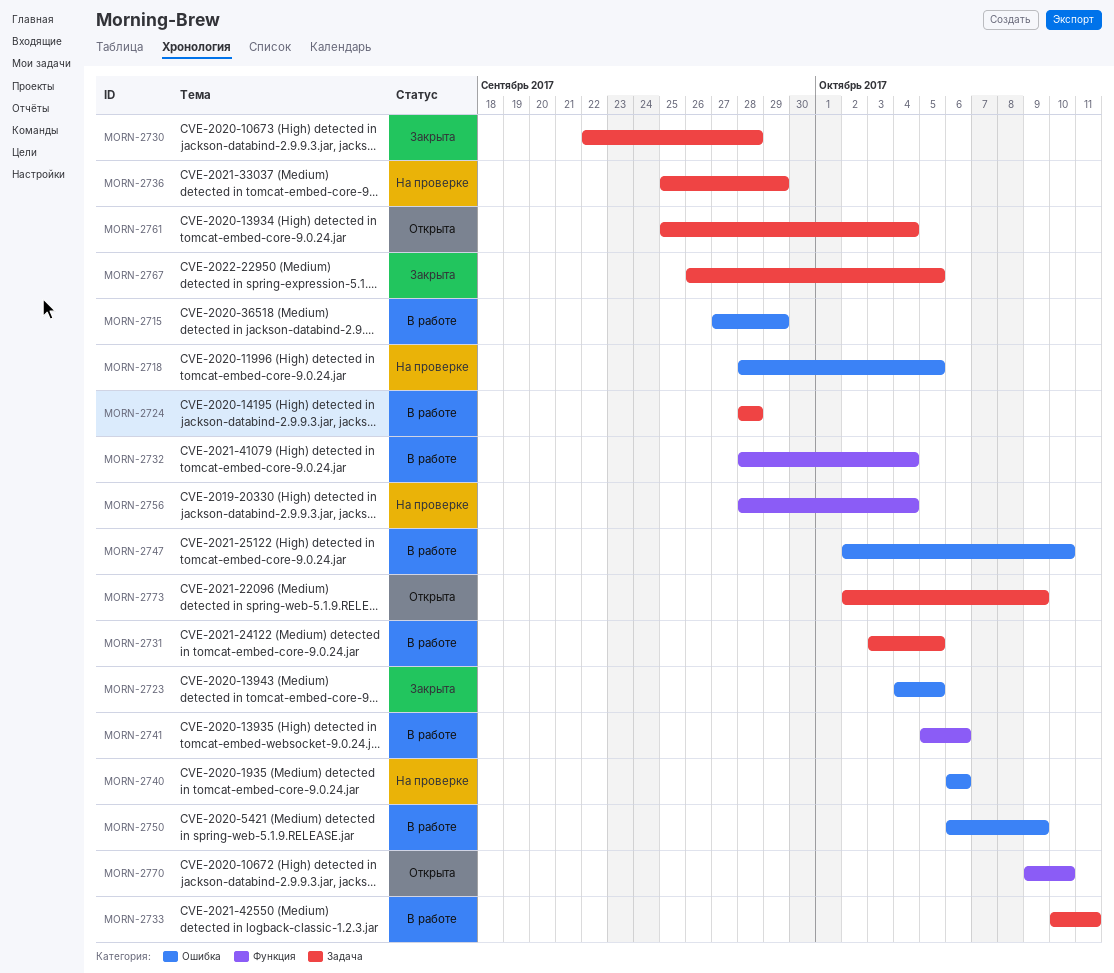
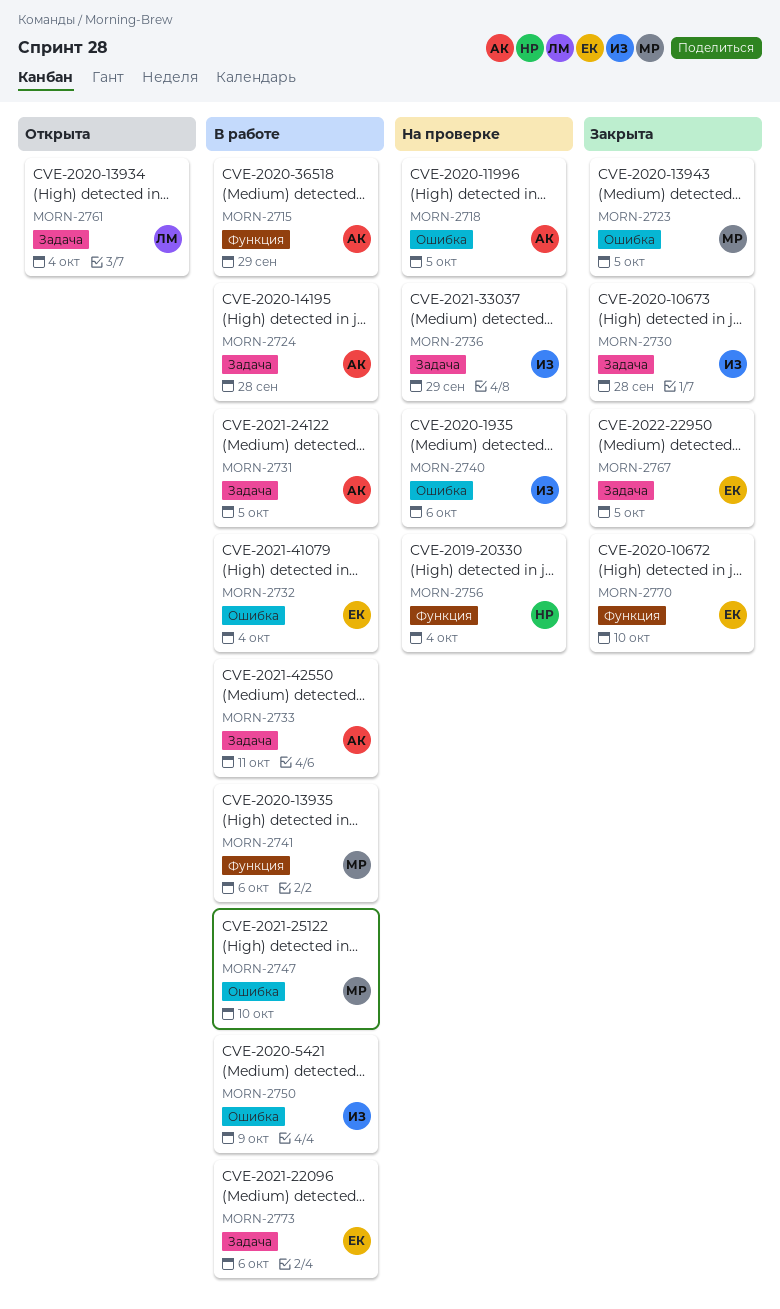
MORN-2715, label: Ошибка -> Функция
MORN-2732, label: Функция -> Ошибка
MORN-2770, status: Открыта -> Закрыта
MORN-2773, status: Открыта -> В работе
MORN-2773, due: Oct 9 -> Oct 6

